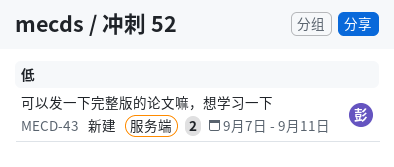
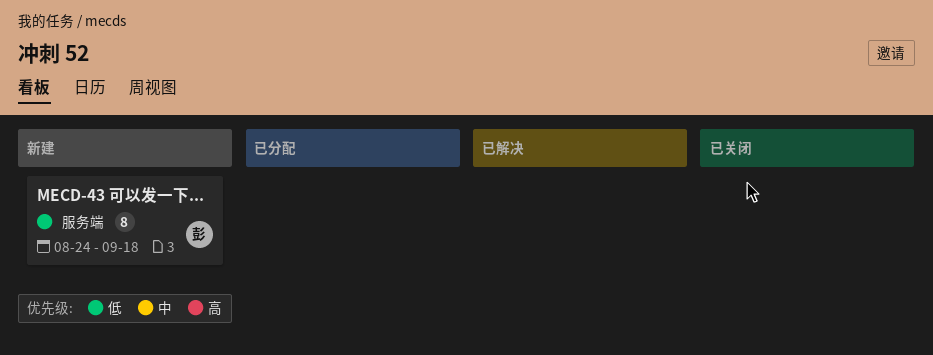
MECD-43, estimate: 2 -> 8
MECD-43, start: Sep 7 -> Aug 24
MECD-43, due: Sep 11 -> Sep 18

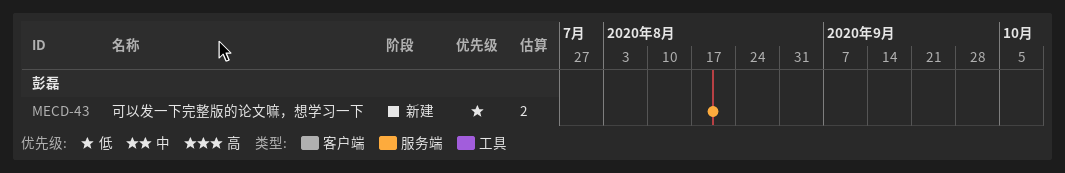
MECD-43, estimate: 8 -> 2
MECD-43, start: Aug 24 -> Aug 17
MECD-43, due: Sep 18 -> Aug 21

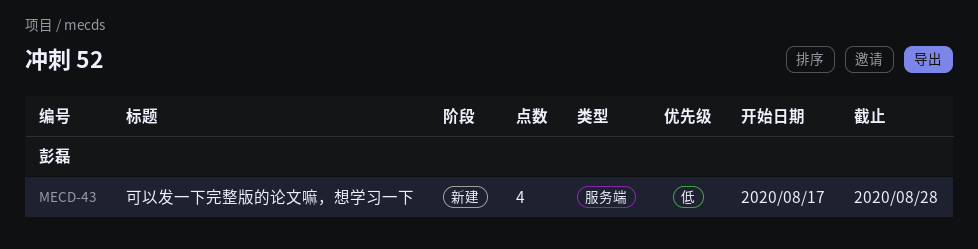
MECD-43, estimate: 2 -> 4
MECD-43, due: Aug 21 -> Aug 28

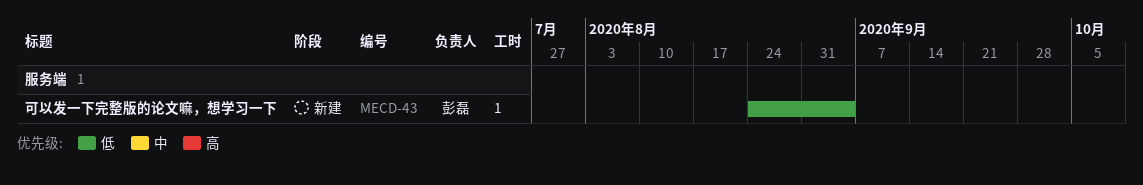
MECD-43, estimate: 4 -> 1
MECD-43, start: Aug 17 -> Aug 24
MECD-43, due: Aug 28 -> Sep 4

